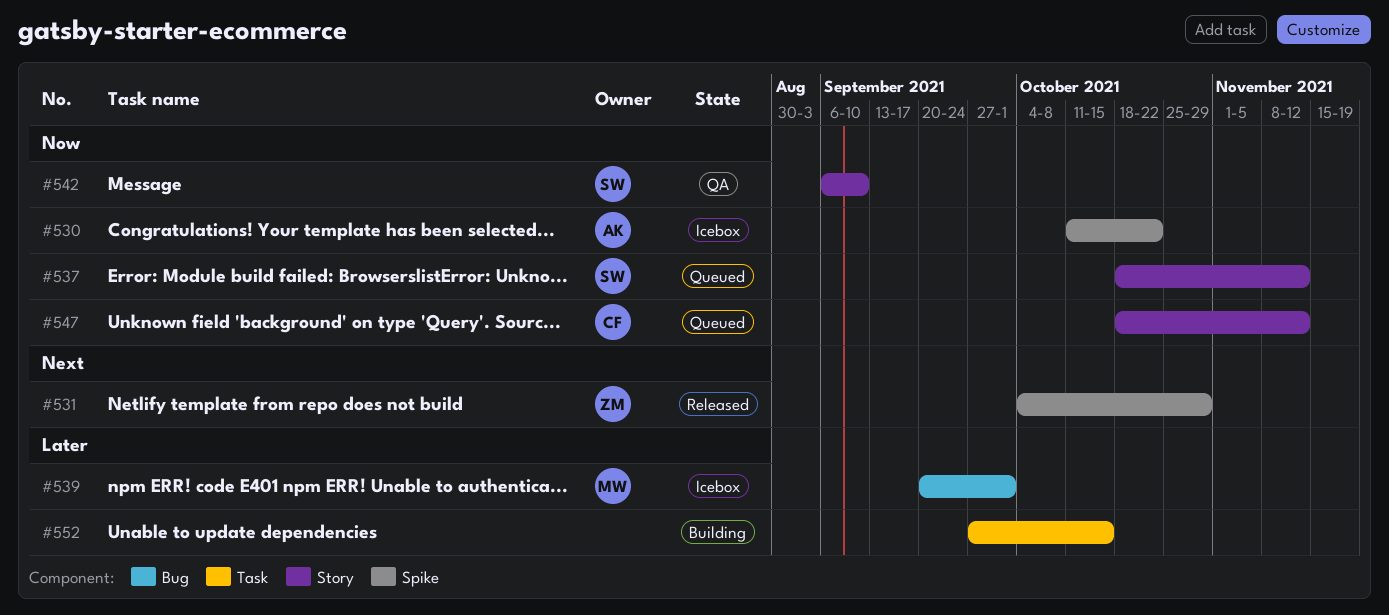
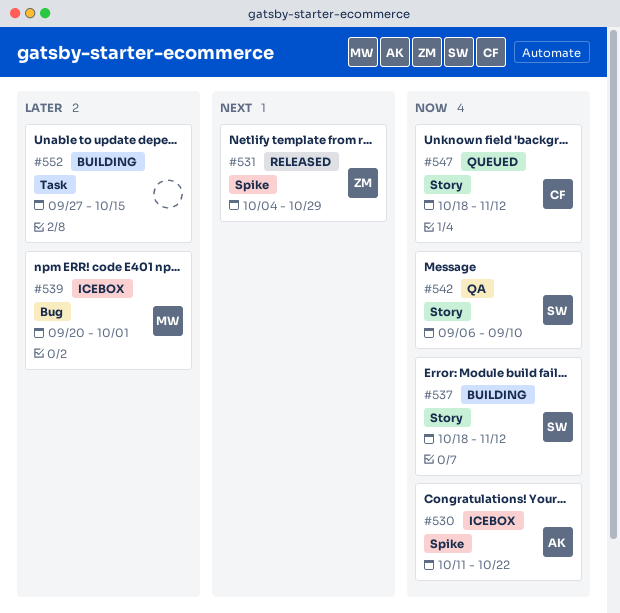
#537, status: Queued -> Building

